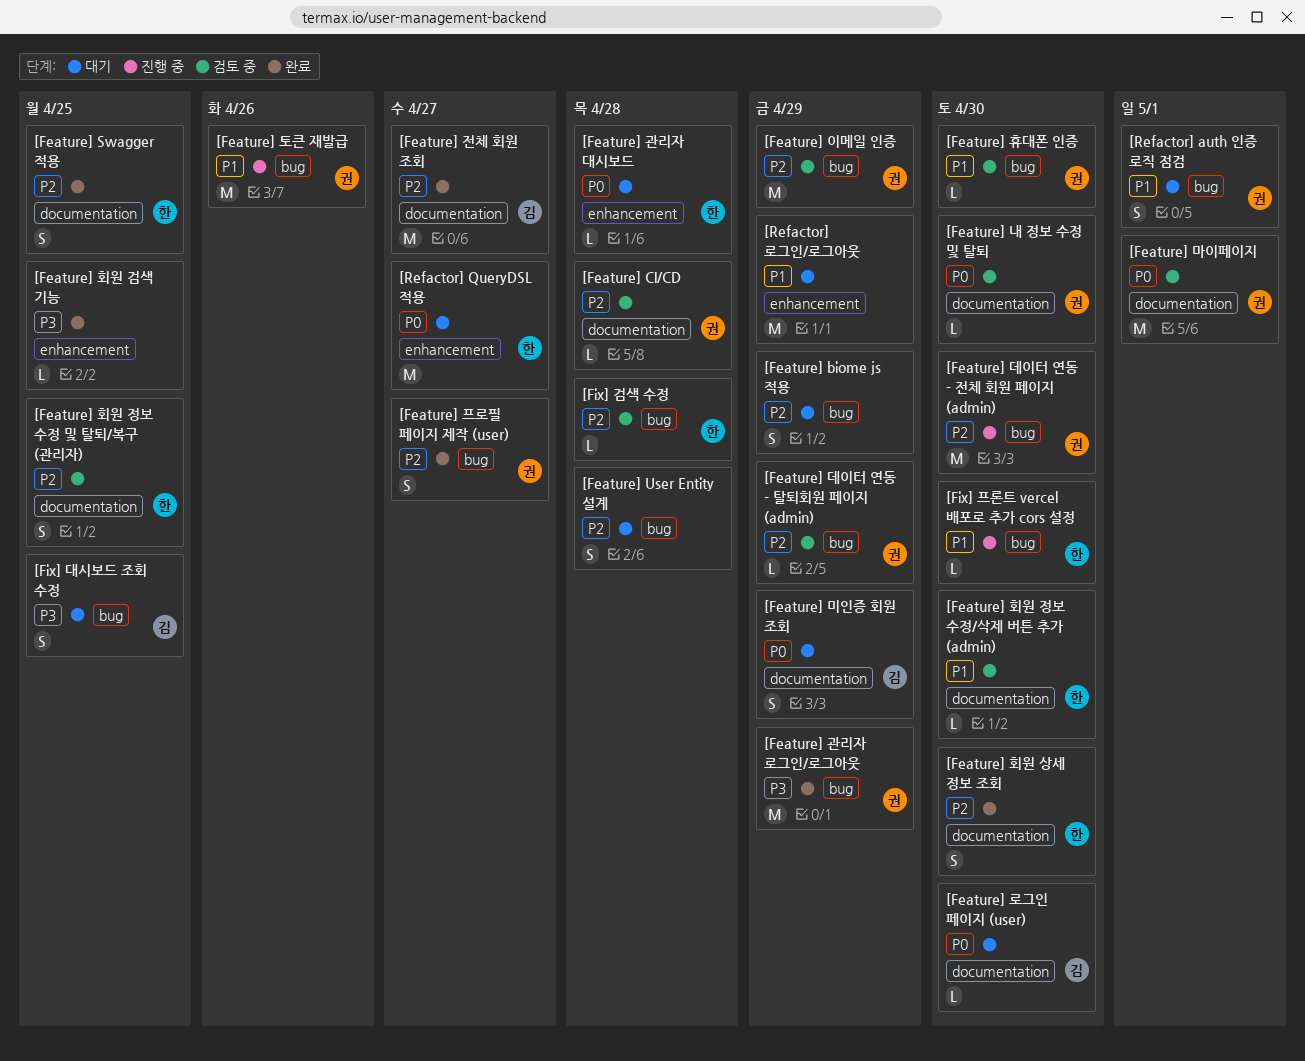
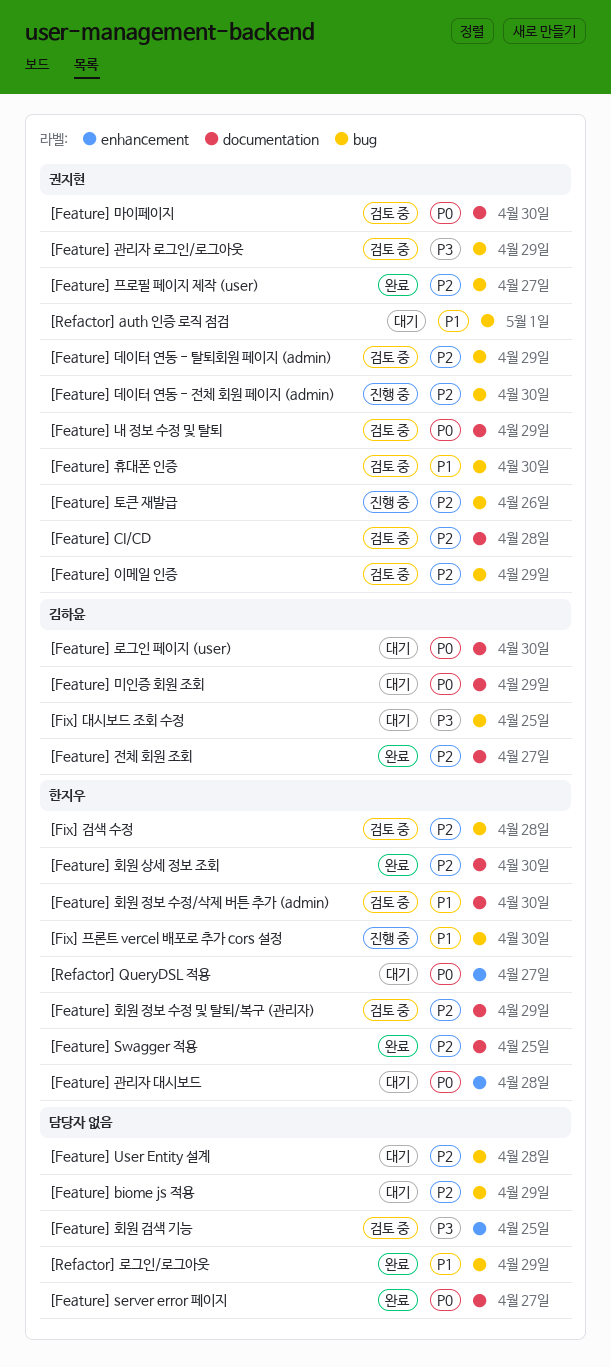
[Feature] server error 페이지: none -> present
[Feature] 관리자 로그인/로그아웃, status: 완료 -> 검토 중
[Feature] 내 정보 수정 및 탈퇴, due: Apr 30 -> Apr 29
[Feature] 마이페이지, due: May 1 -> Apr 30
[Feature] 토큰 재발급, priority: P1 -> P2
[Feature] 회원 검색 기능, status: 완료 -> 검토 중
[Feature] 회원 정보 수정 및 탈퇴/복구 (관리자), due: Apr 25 -> Apr 29
[Refactor] 로그인/로그아웃, status: 대기 -> 완료
[Refactor] 로그인/로그아웃, label: enhancement -> bug

